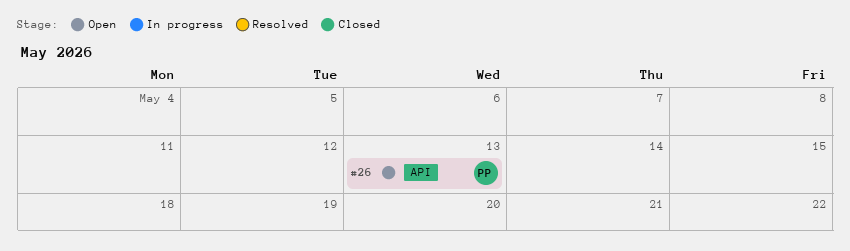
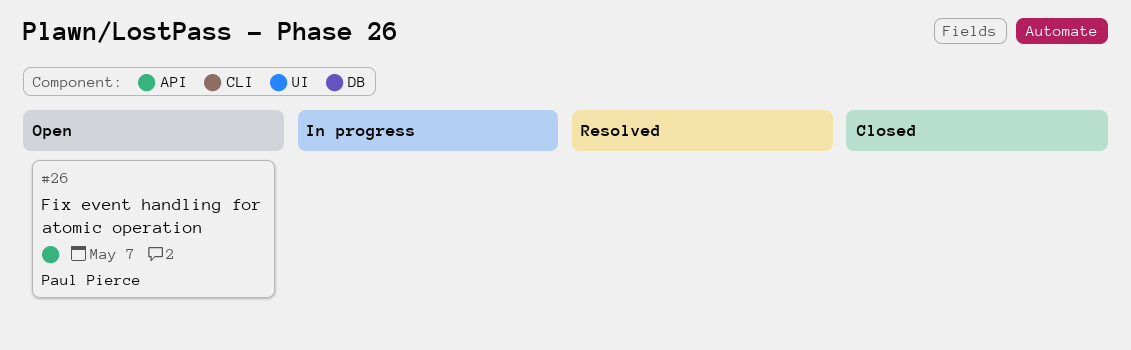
#26, due: May 13 -> May 7

